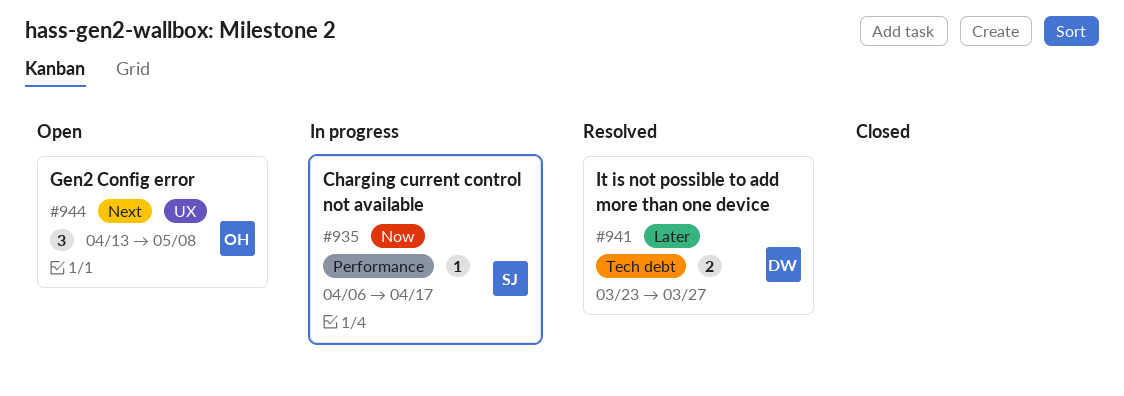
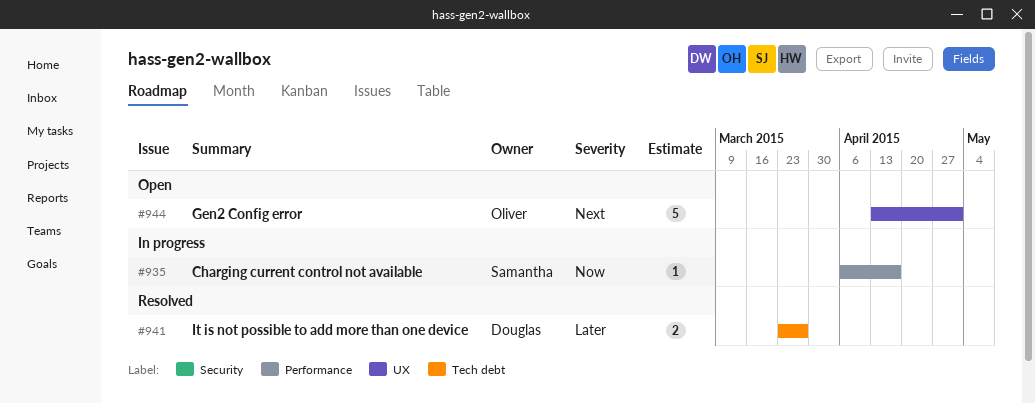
#944, estimate: 3 -> 5
#944, due: May 8 -> May 1

